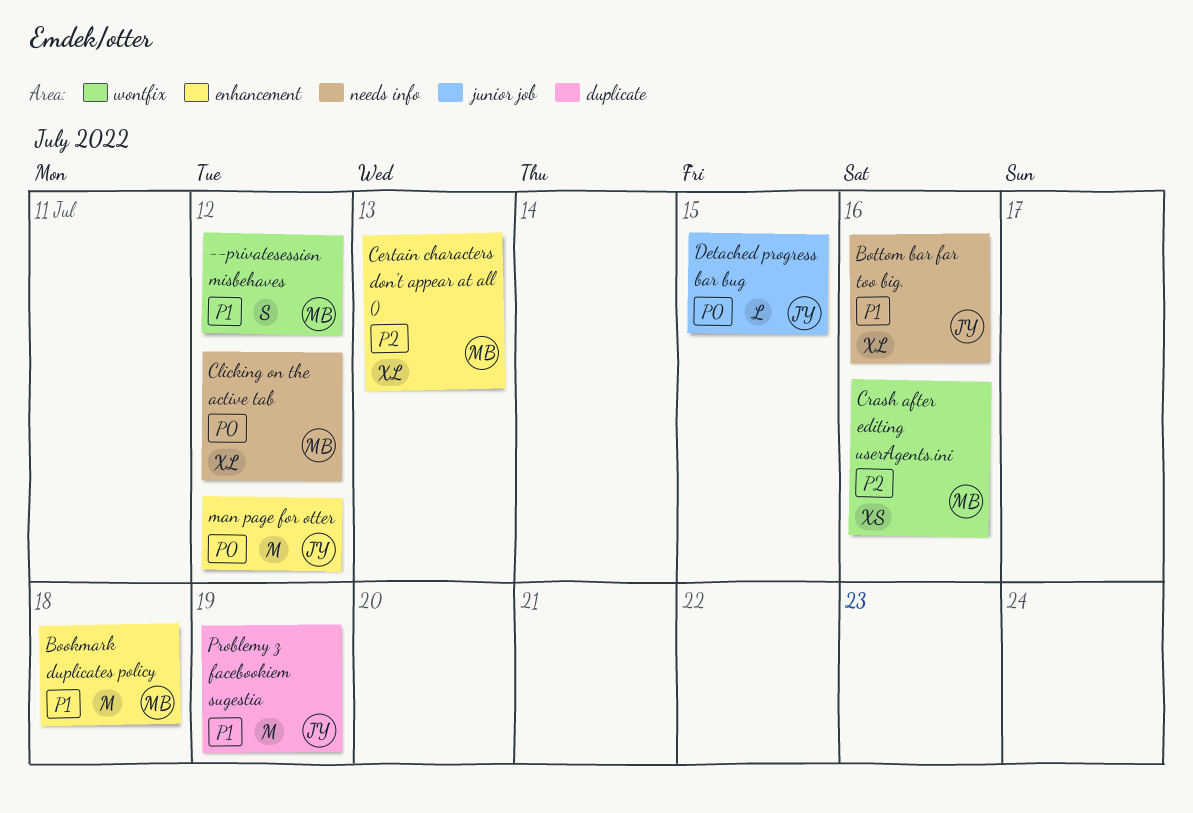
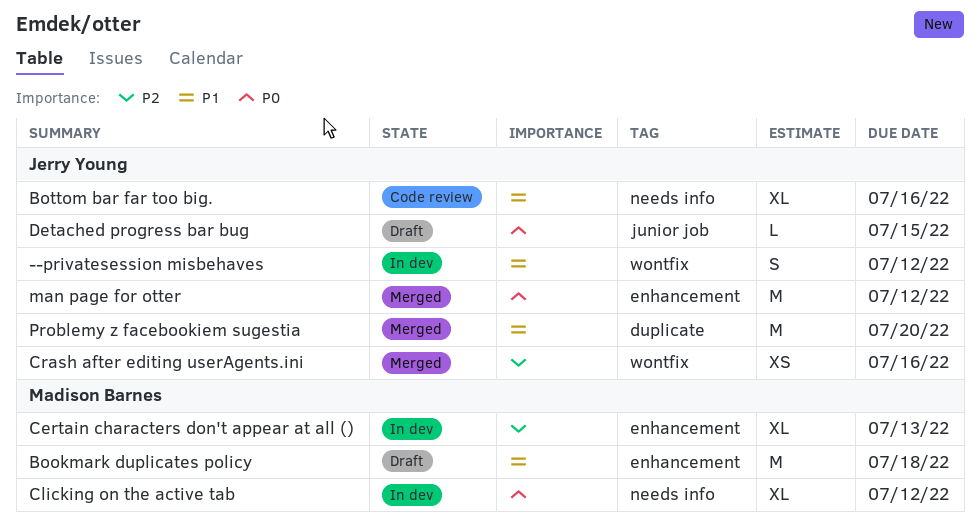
--privatesession misbehaves, owner: Madison Barnes -> Jerry Young
Crash after editing userAgents.ini, owner: Madison Barnes -> Jerry Young
Problemy z facebookiem sugestia, due: Jul 19 -> Jul 20

